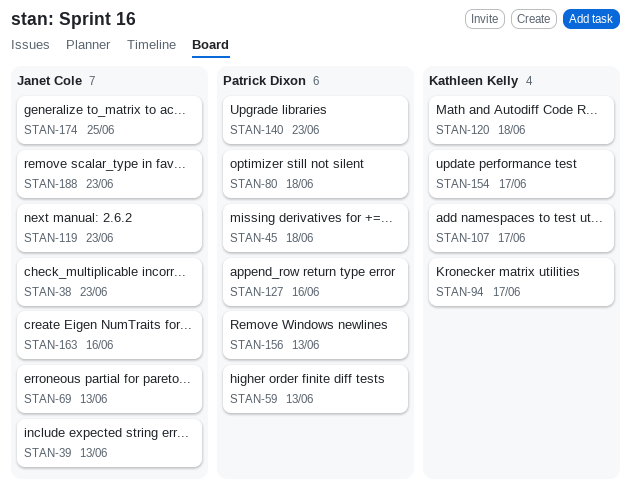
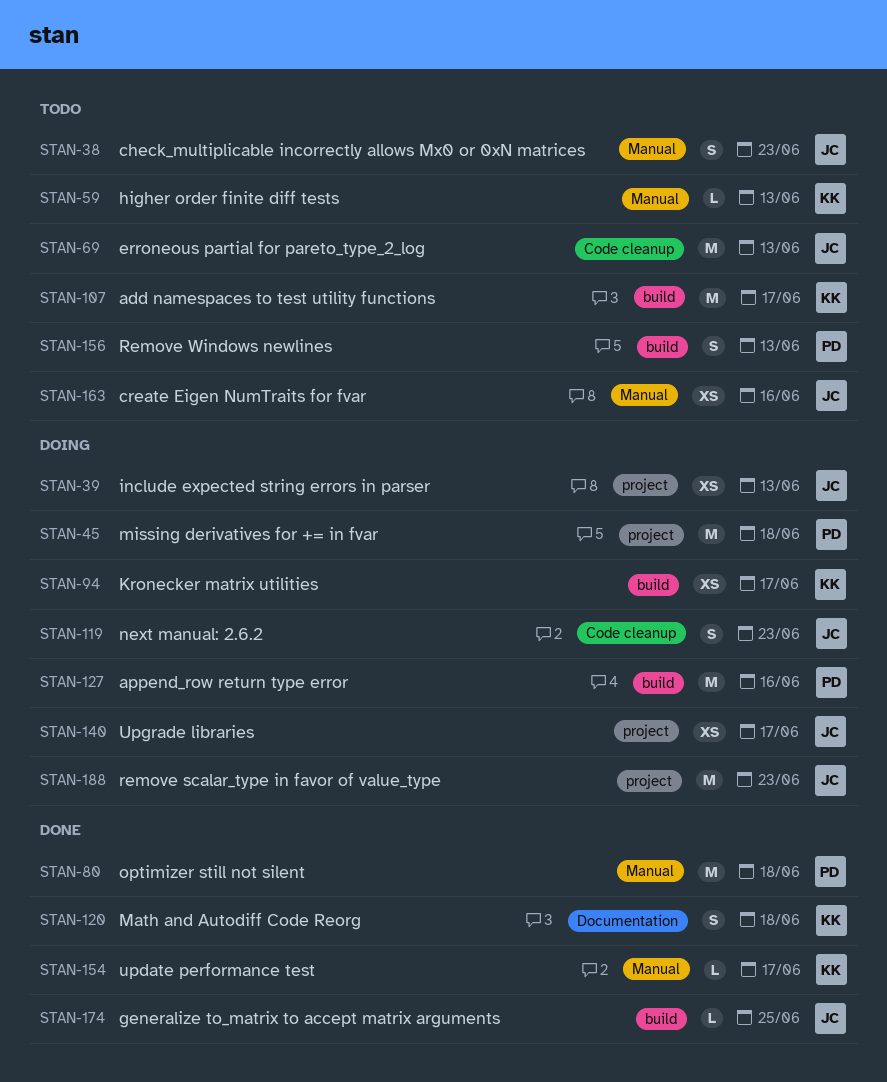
STAN-59, owner: Patrick Dixon -> Kathleen Kelly
STAN-140, owner: Patrick Dixon -> Janet Cole
STAN-140, due: Jun 23 -> Jun 17

